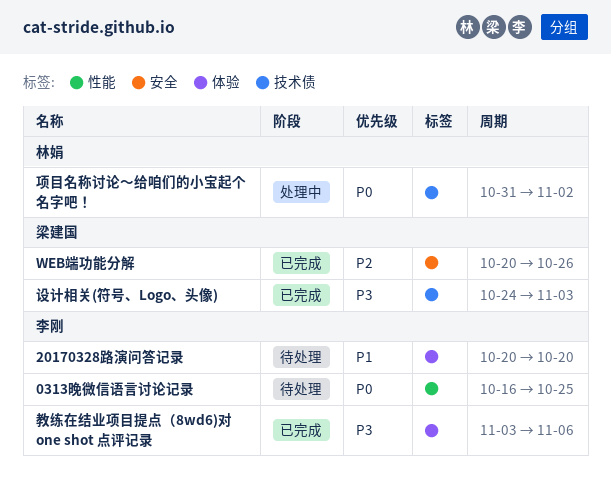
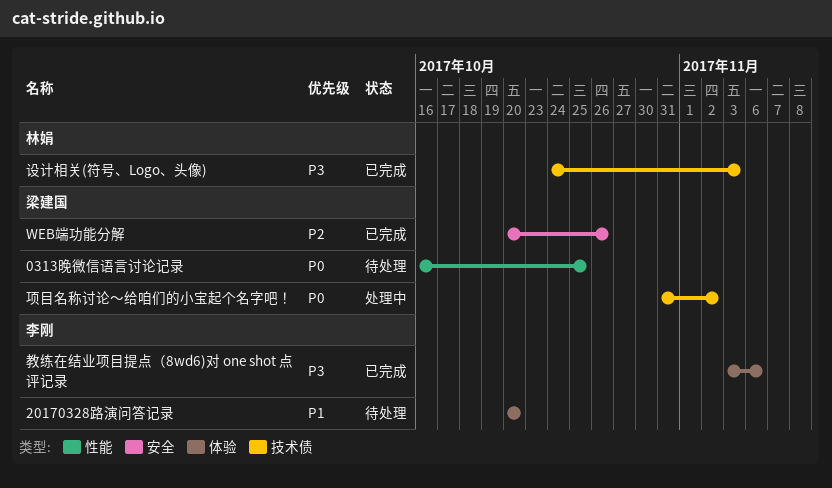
0313晚微信语言讨论记录, owner: 李刚 -> 梁建国
设计相关(符号、Logo、头像), owner: 梁建国 -> 林娟
项目名称讨论～给咱们的小宝起个名字吧！, owner: 林娟 -> 梁建国

